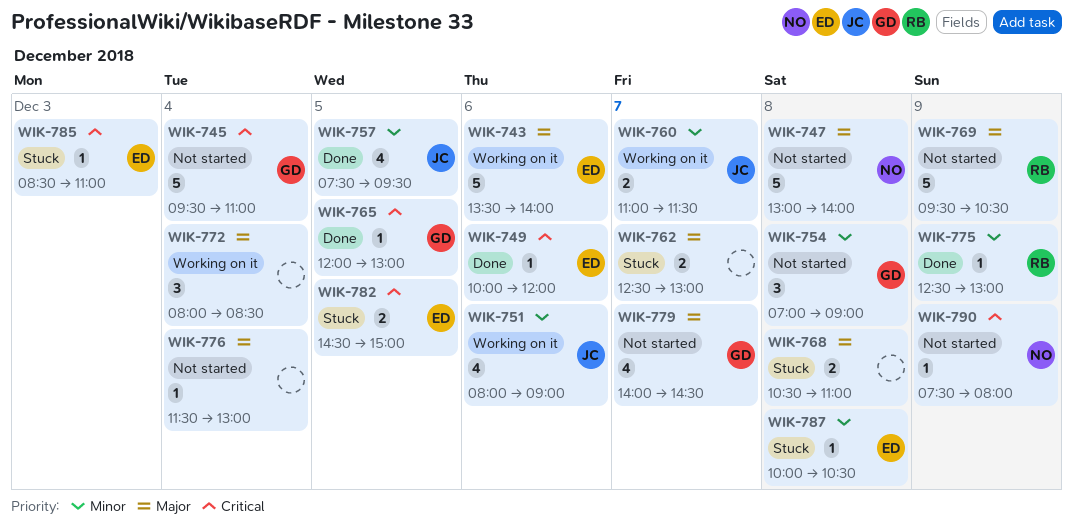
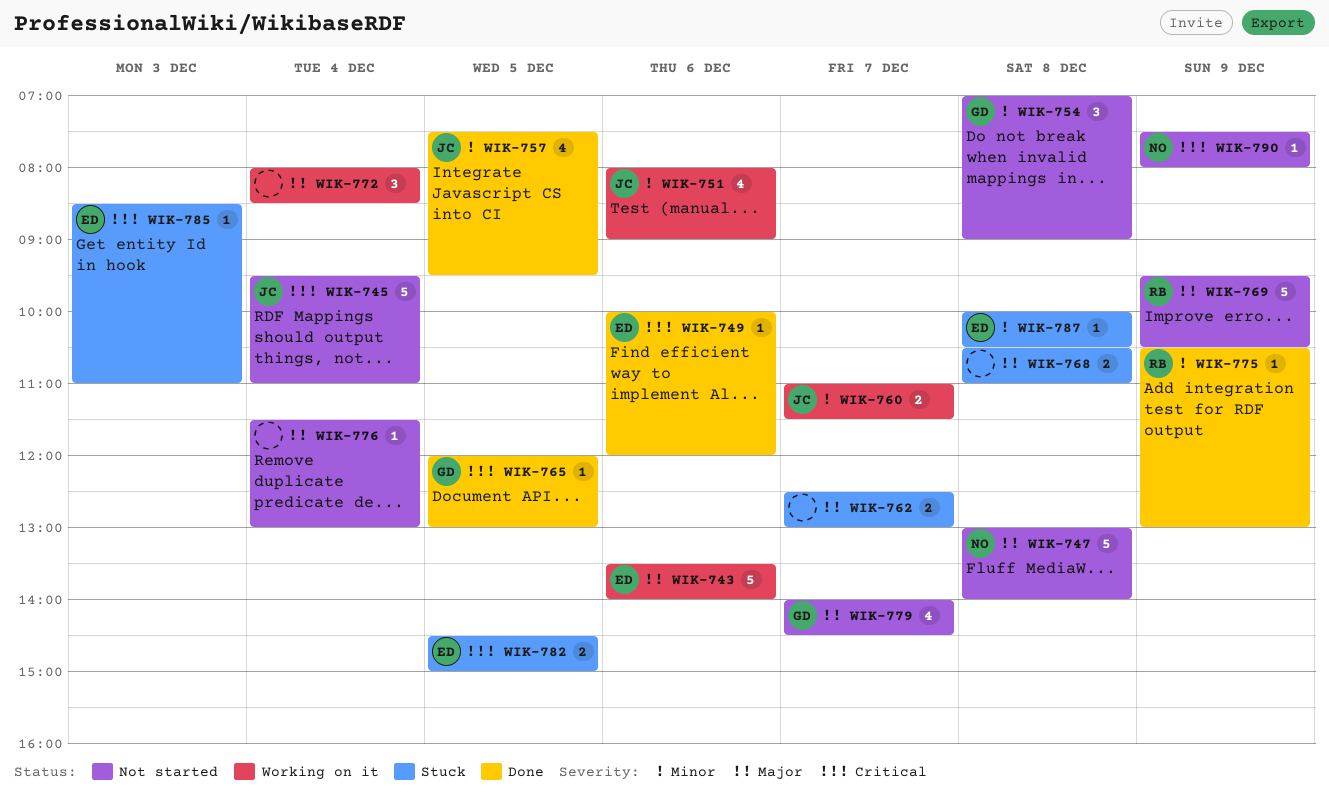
WIK-745, owner: GD -> JC
WIK-775, begins: 12:30 -> 10:30

